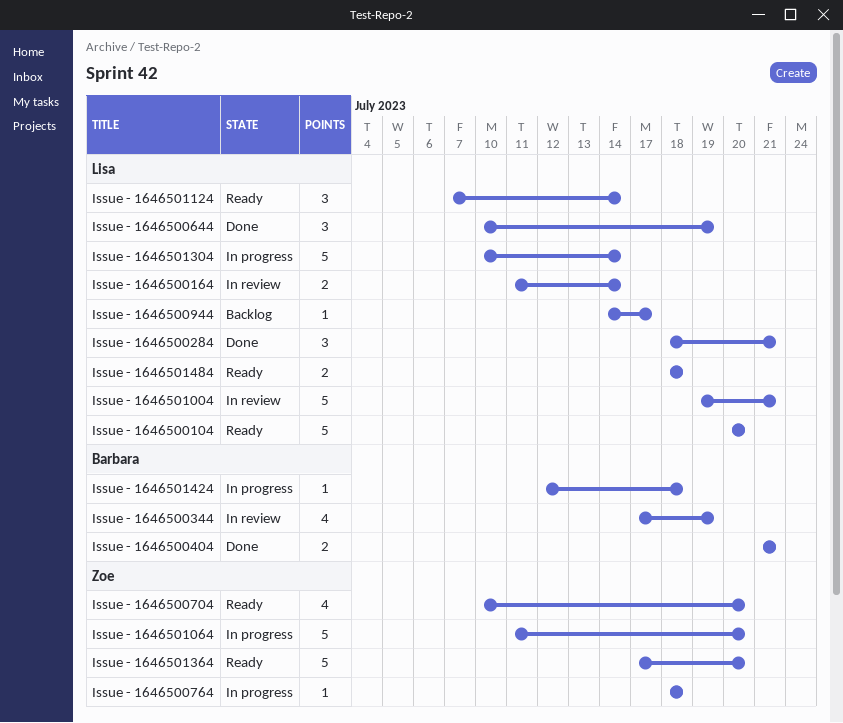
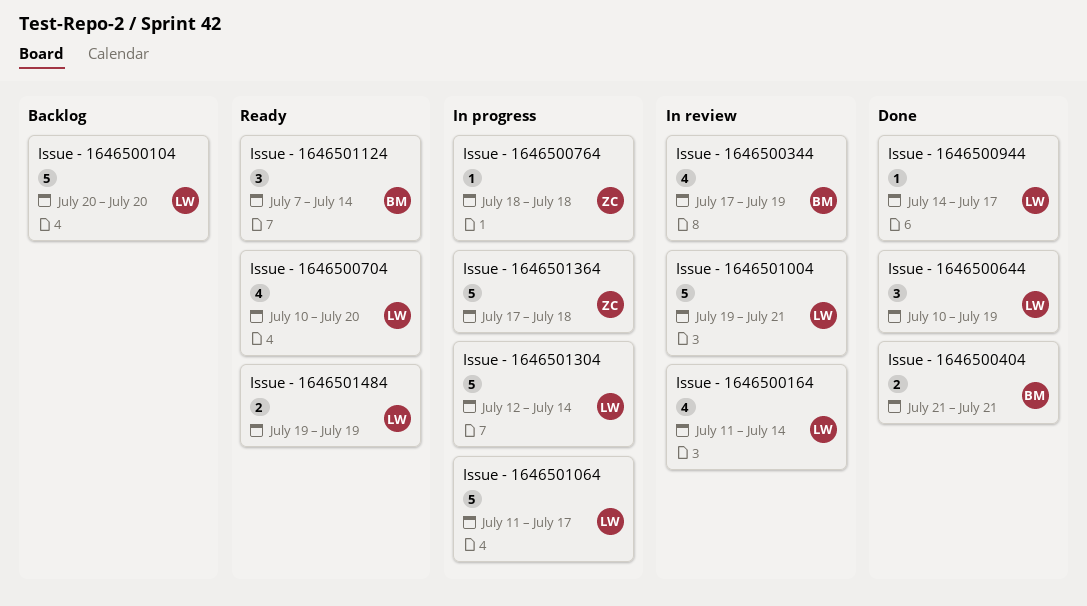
Issue - 1646500104, status: Ready -> Backlog
Issue - 1646500164, estimate: 2 -> 4
Issue - 1646500284: present -> none
Issue - 1646500704, owner: Zoe -> Lisa
Issue - 1646500944, status: Backlog -> Done
Issue - 1646501064, owner: Zoe -> Lisa
Issue - 1646501064, due: Jul 20 -> Jul 17
Issue - 1646501124, owner: Lisa -> Barbara
Issue - 1646501304, start: Jul 10 -> Jul 12
Issue - 1646501364, status: Ready -> In progress
Issue - 1646501364, due: Jul 20 -> Jul 18
Issue - 1646501424: present -> none
Issue - 1646501484, start: Jul 18 -> Jul 19
Issue - 1646501484, due: Jul 18 -> Jul 19

